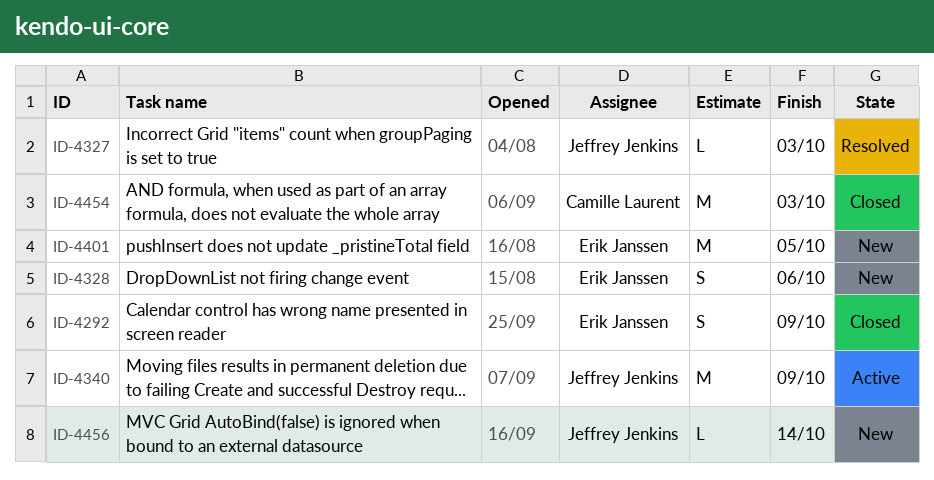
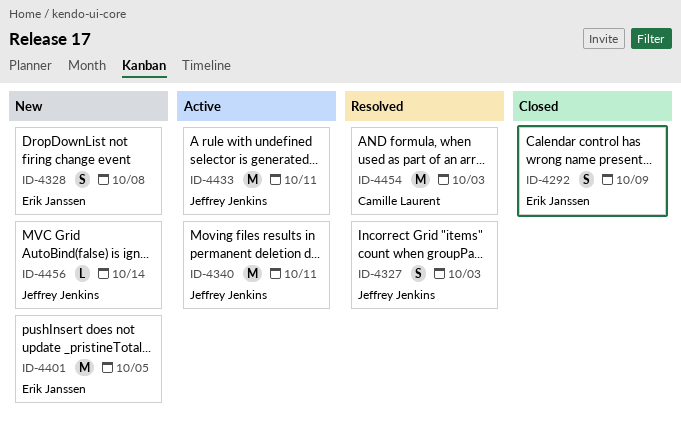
ID-4327, estimate: L -> S
ID-4328, due: Oct 6 -> Oct 8
ID-4340, due: Oct 9 -> Oct 11
ID-4433: none -> present
ID-4454, status: Closed -> Resolved

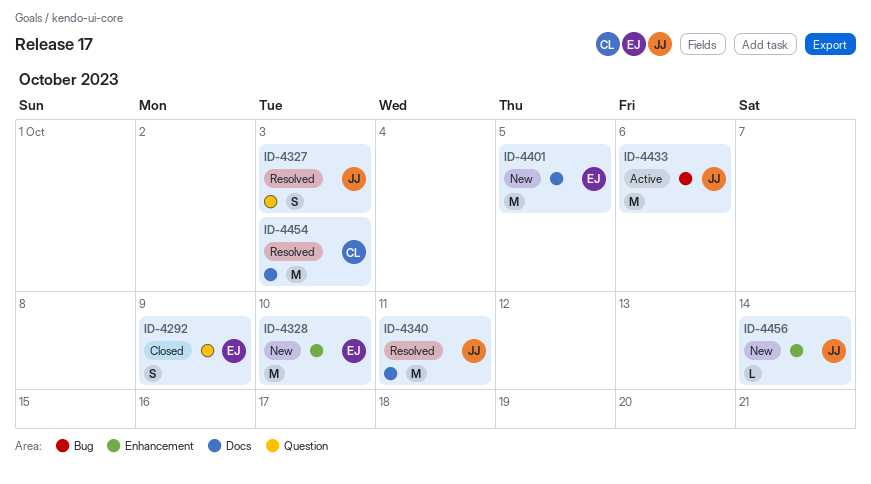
ID-4328, estimate: S -> M
ID-4328, due: Oct 8 -> Oct 10
ID-4340, status: Active -> Resolved
ID-4433, due: Oct 11 -> Oct 6

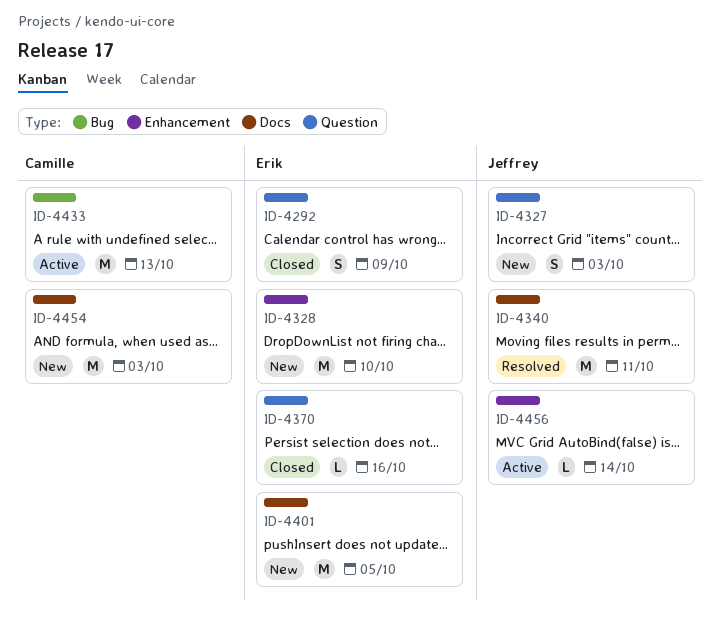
ID-4327, status: Resolved -> New
ID-4370: none -> present
ID-4433, owner: Jeffrey -> Camille
ID-4433, due: Oct 6 -> Oct 13
ID-4454, status: Resolved -> New
ID-4456, status: New -> Active

